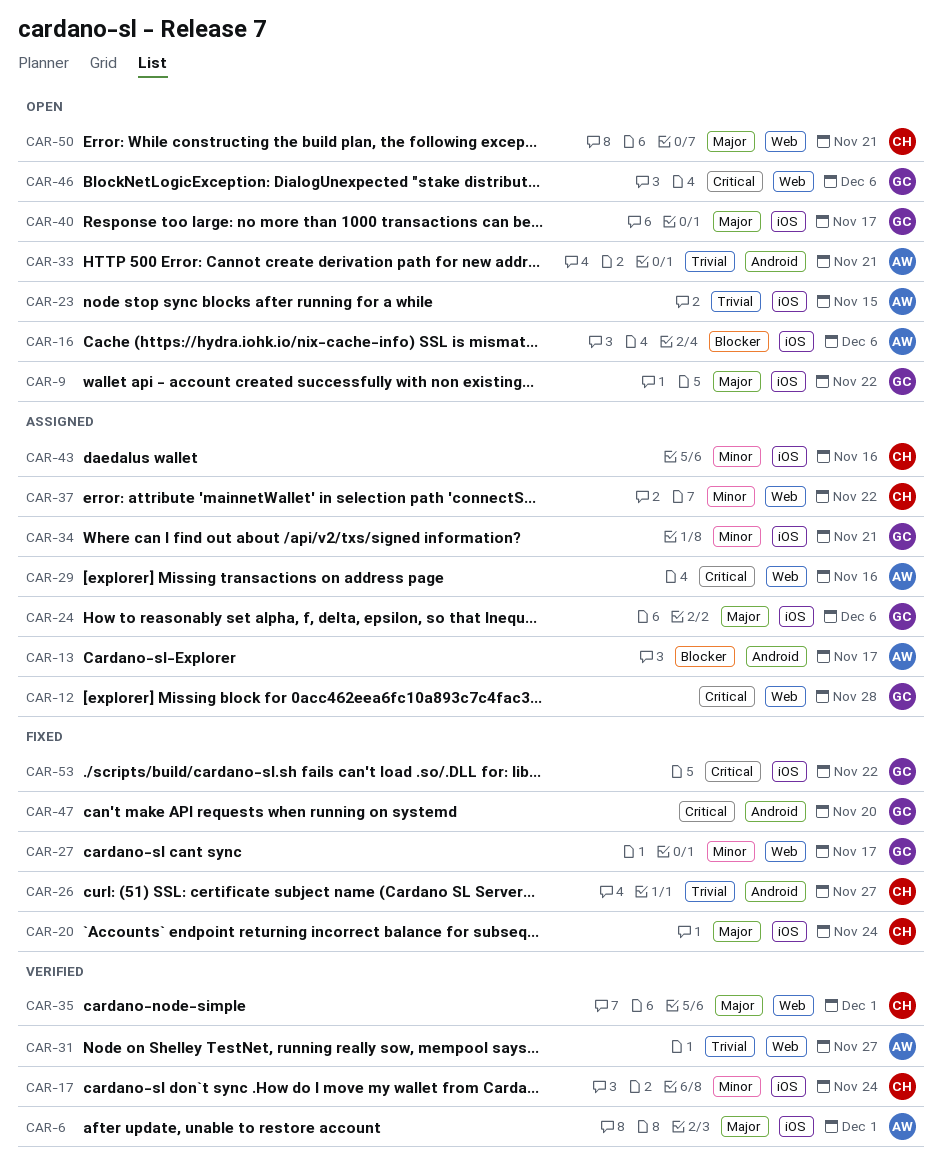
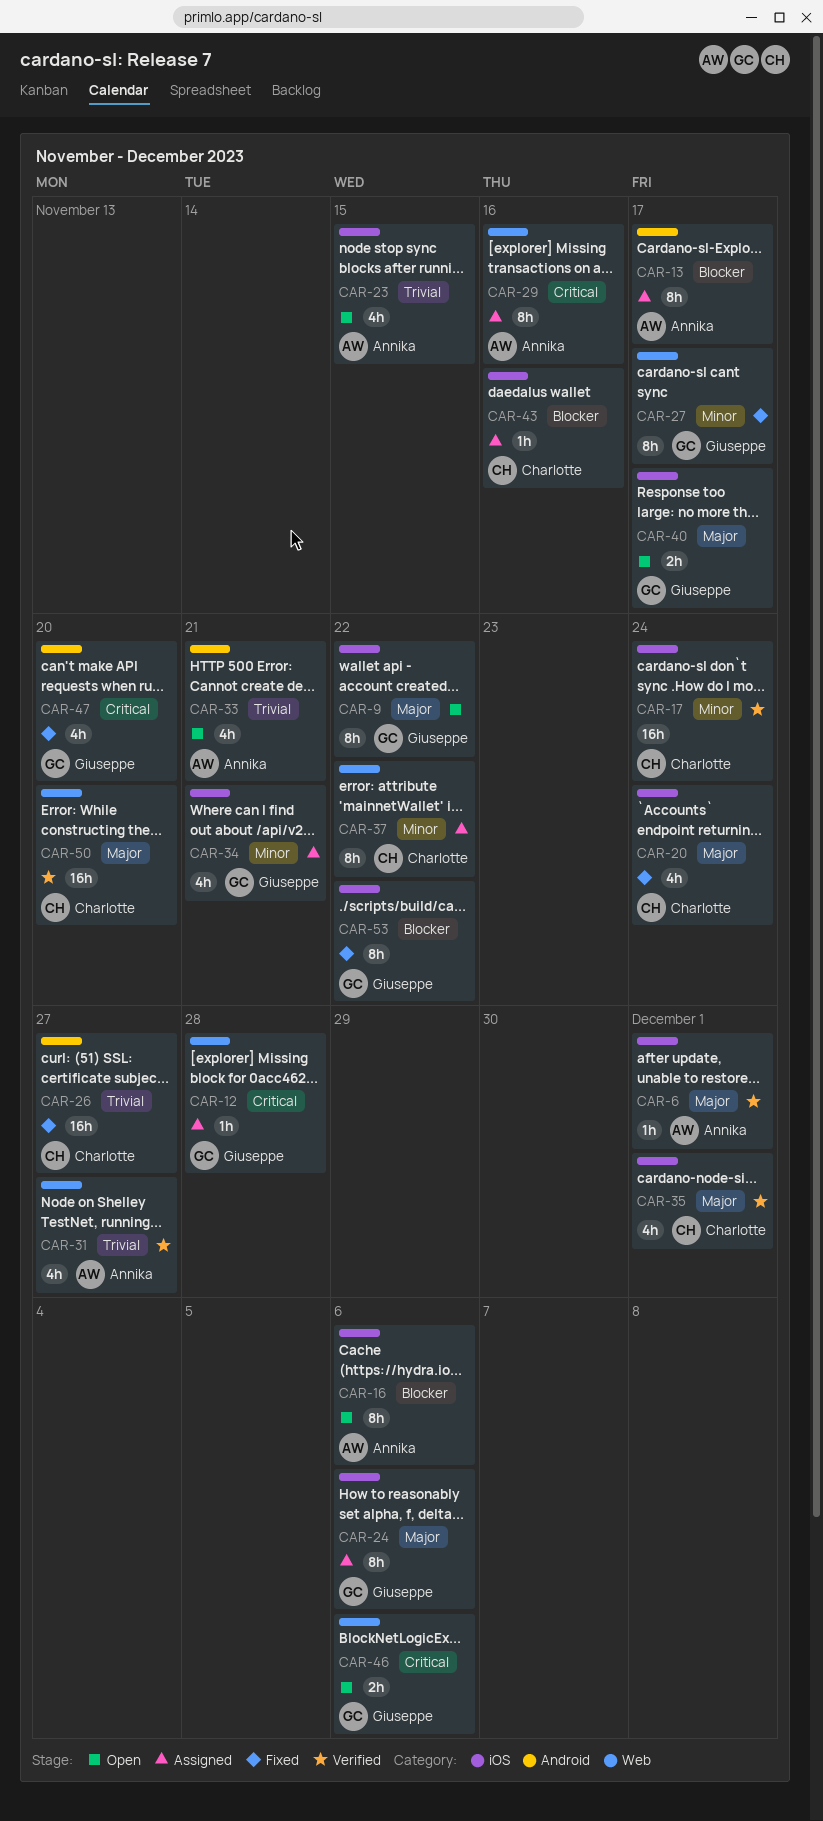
CAR-35, label: Web -> iOS
CAR-43, priority: Minor -> Blocker
CAR-50, status: Open -> Verified
CAR-50, due: Nov 21 -> Nov 20
CAR-53, priority: Critical -> Blocker

